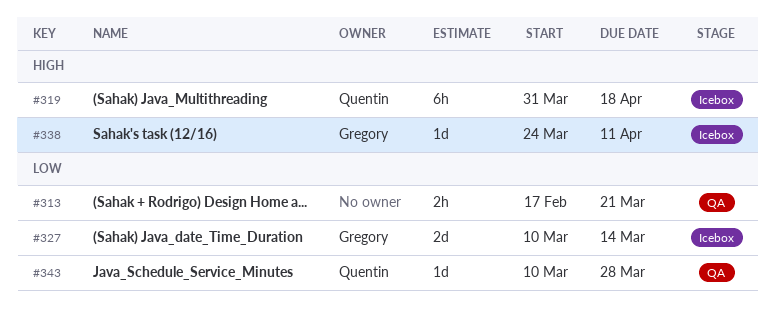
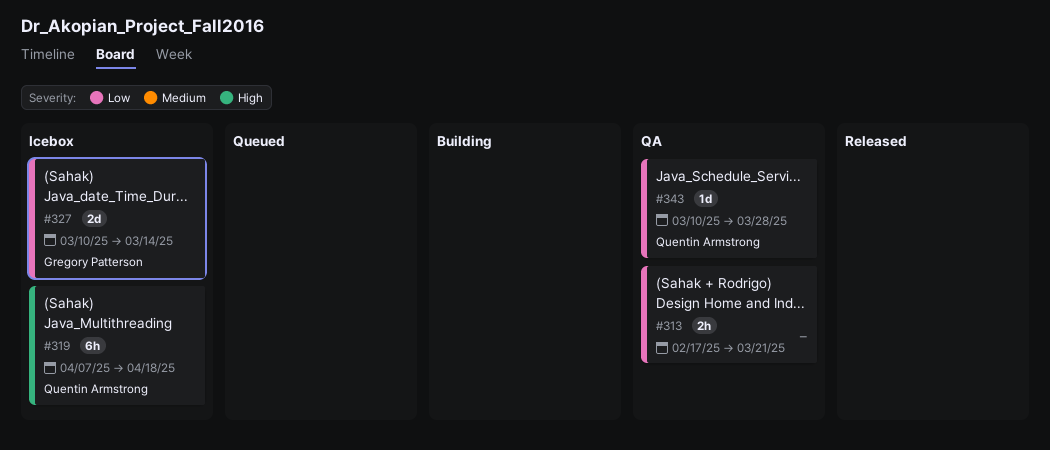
#319, start: Mar 31 -> Apr 7
#338: present -> none

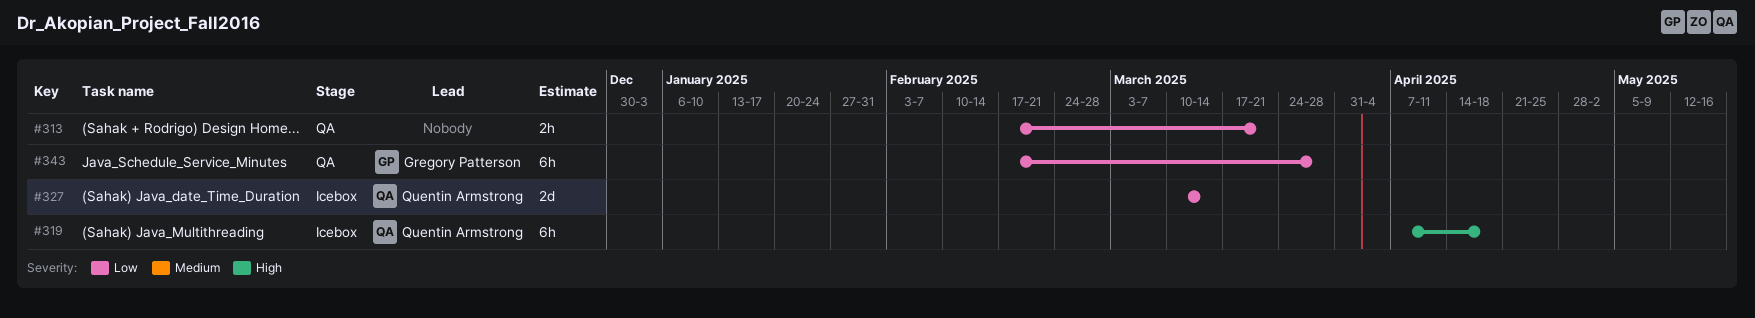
#327, owner: Gregory Patterson -> Quentin Armstrong
#343, owner: Quentin Armstrong -> Gregory Patterson
#343, estimate: 1d -> 6h
#343, start: Mar 10 -> Feb 17

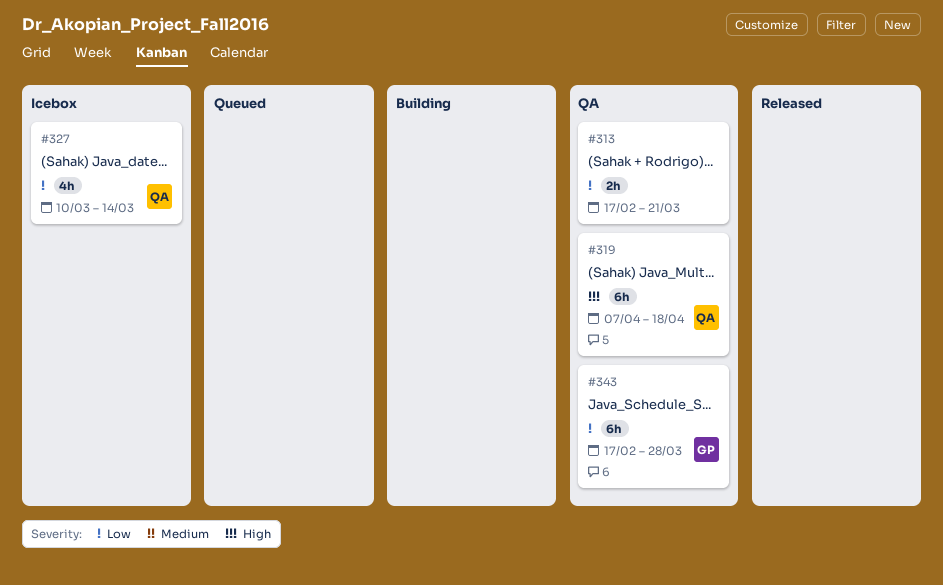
#319, status: Icebox -> QA
#327, estimate: 2d -> 4h

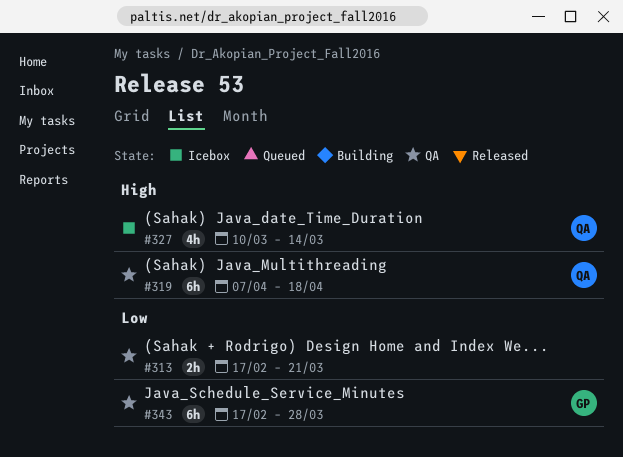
#327, priority: Low -> High

